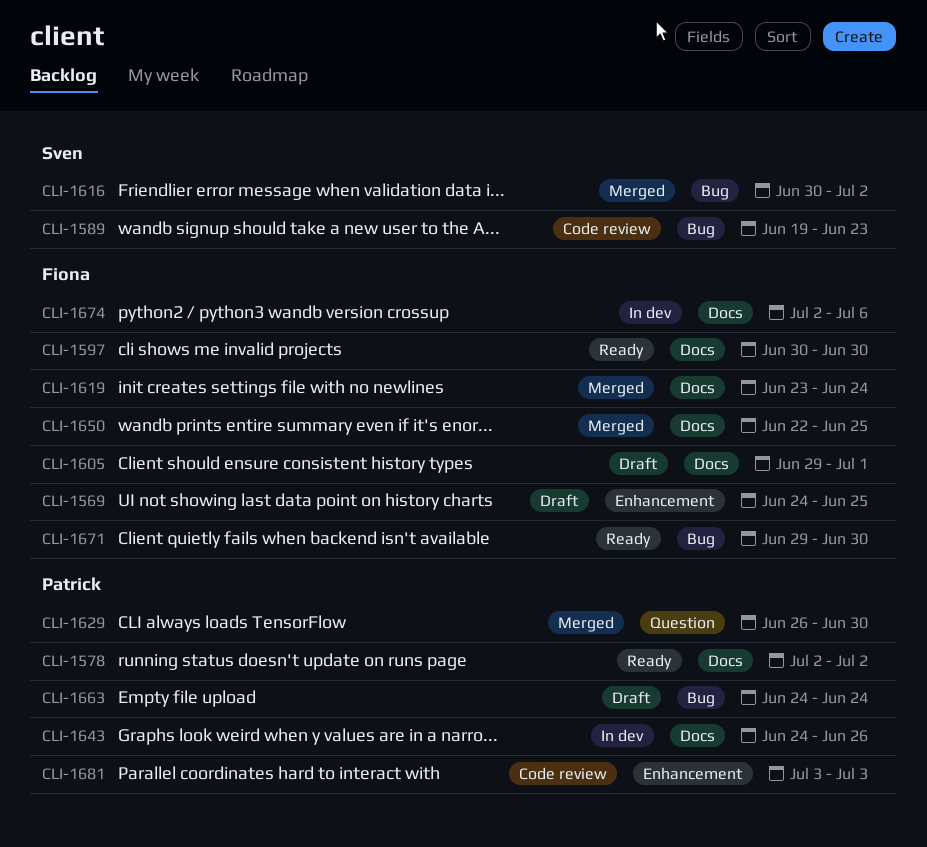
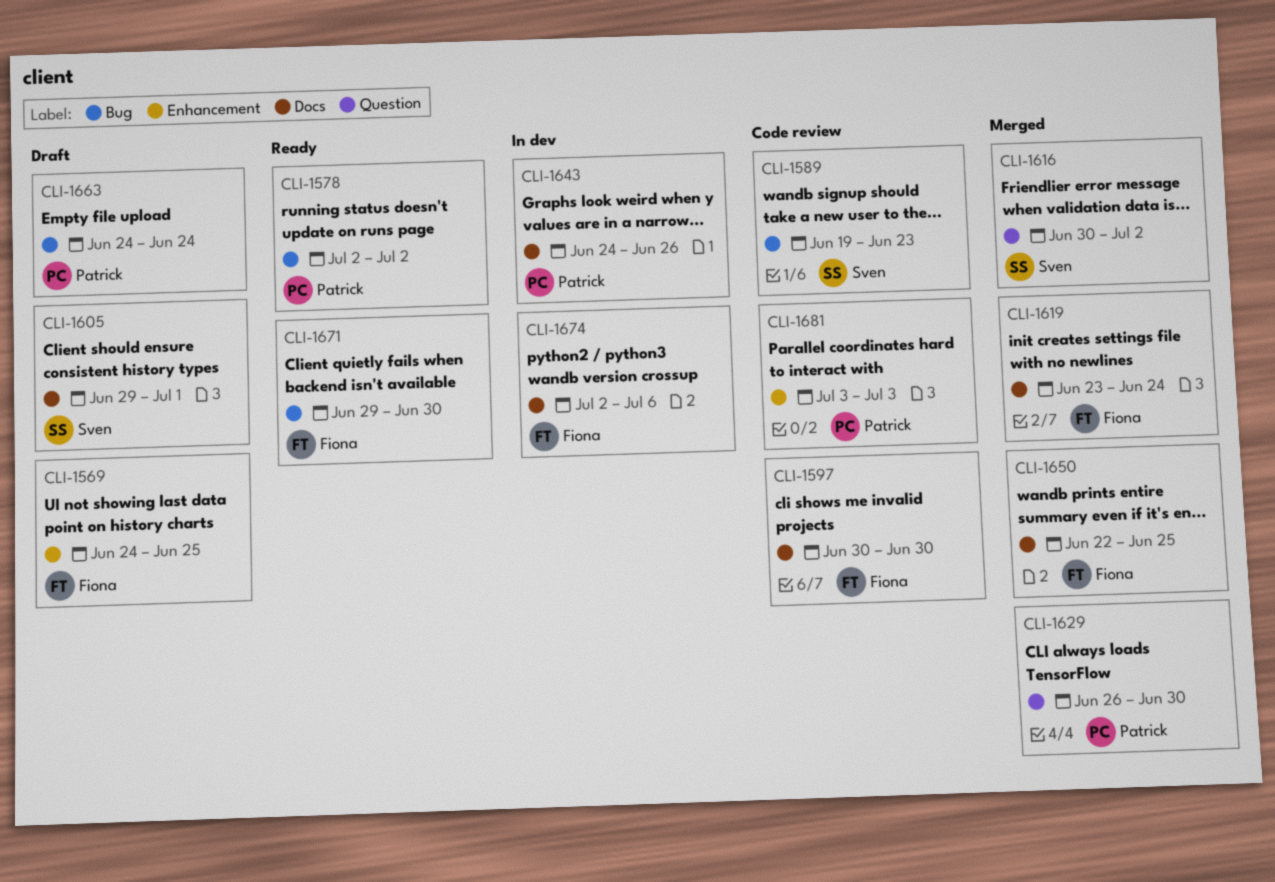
CLI-1578, label: Docs -> Bug
CLI-1597, status: Ready -> Code review
CLI-1605, owner: Fiona -> Sven
CLI-1616, label: Bug -> Question

